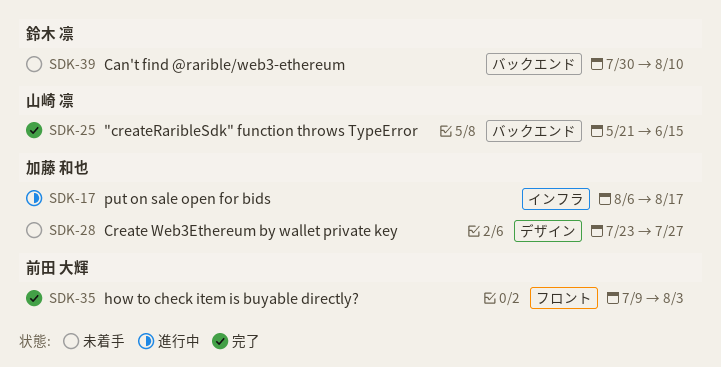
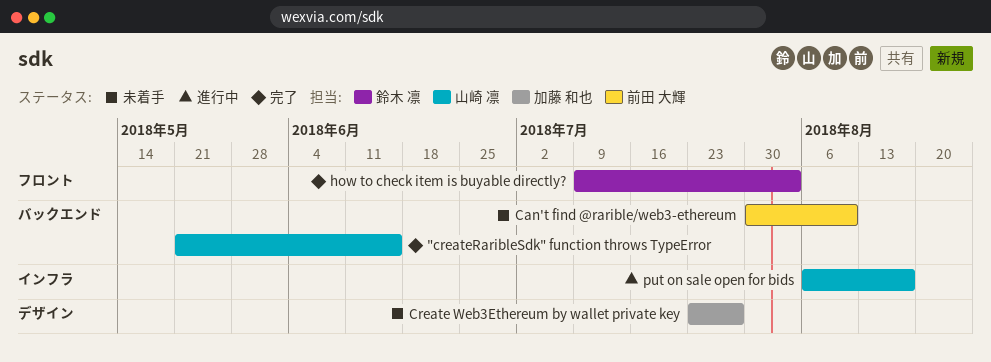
Can't find @rarible/web3-ethereum, owner: 鈴木 凛 -> 前田 大輝
how to check item is buyable directly?, owner: 前田 大輝 -> 鈴木 凛
put on sale open for bids, owner: 加藤 和也 -> 山崎 凛

